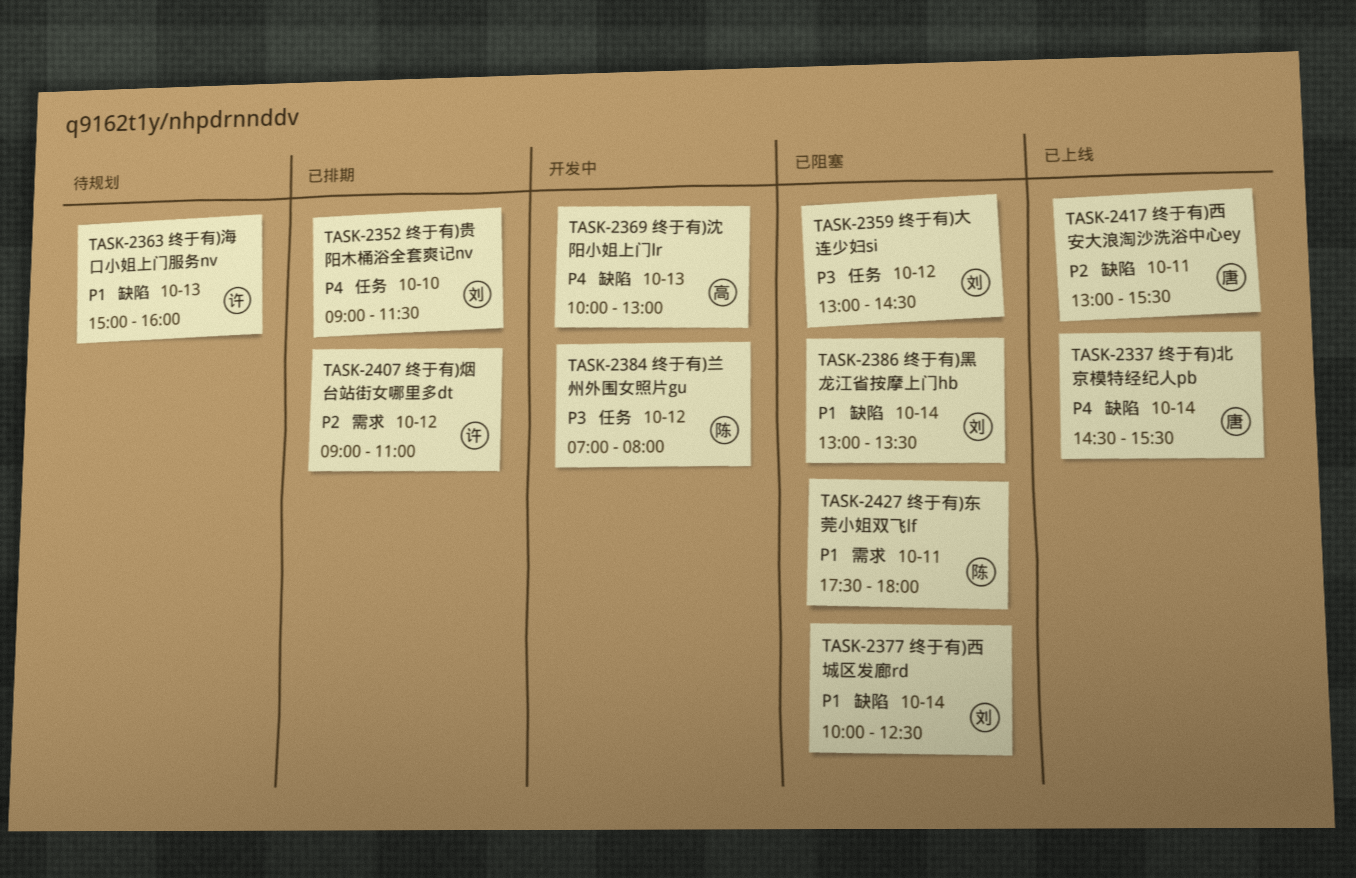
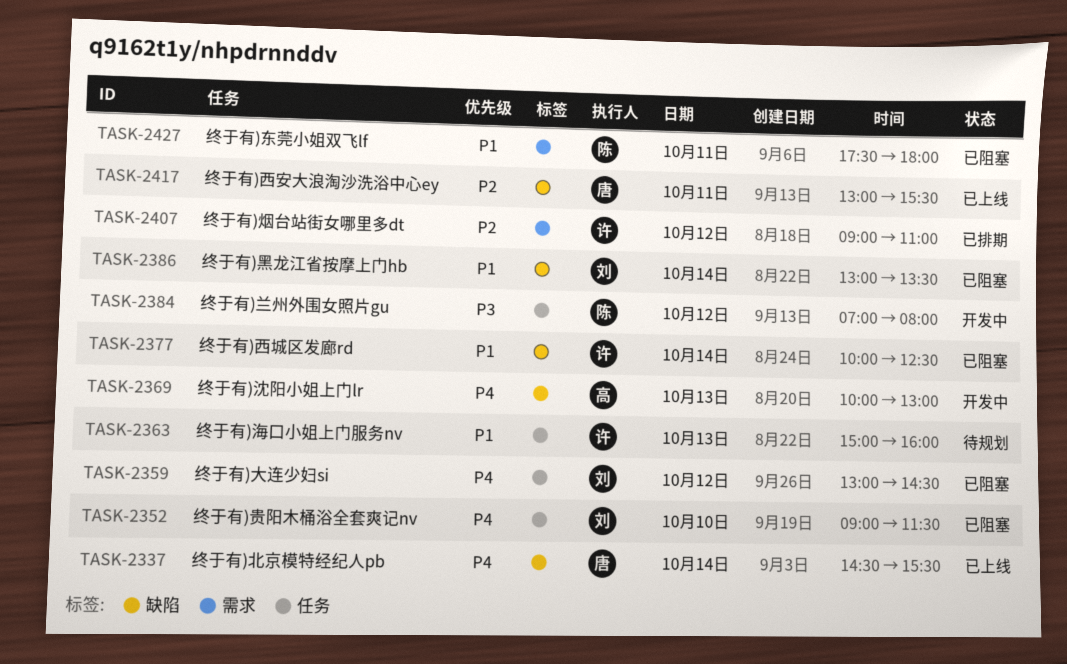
TASK-2352, status: 已排期 -> 已阻塞
TASK-2359, priority: P3 -> P4
TASK-2363, label: 缺陷 -> 任务
TASK-2377, owner: 刘 -> 许

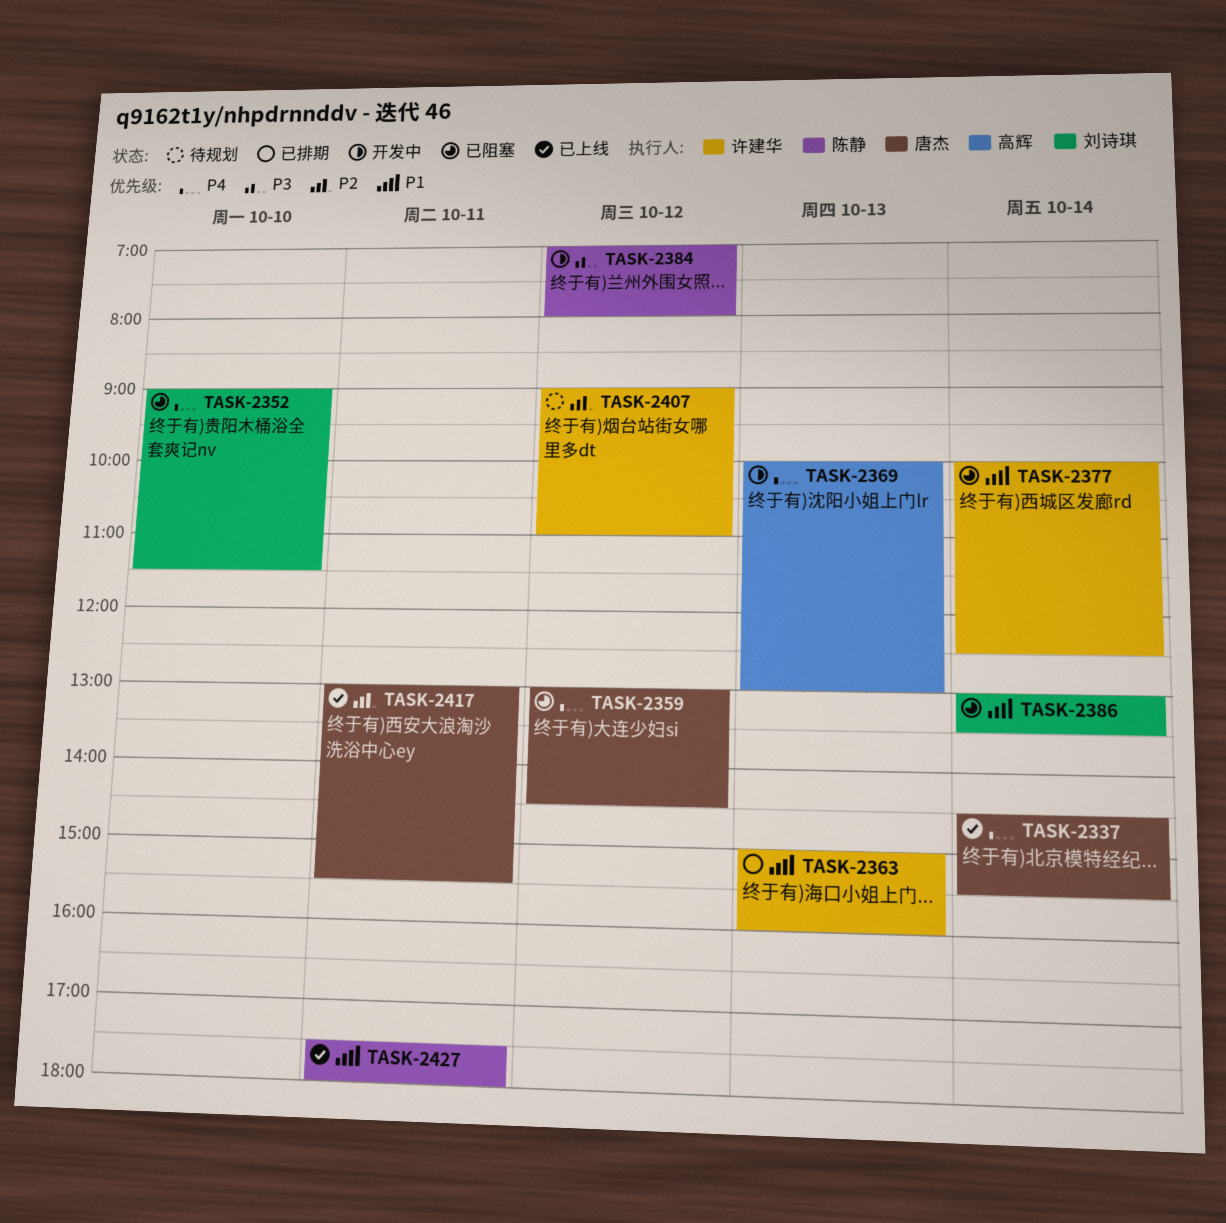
TASK-2359, owner: 刘诗琪 -> 唐杰
TASK-2363, status: 待规划 -> 已排期
TASK-2407, status: 已排期 -> 待规划
TASK-2427, status: 已阻塞 -> 已上线

